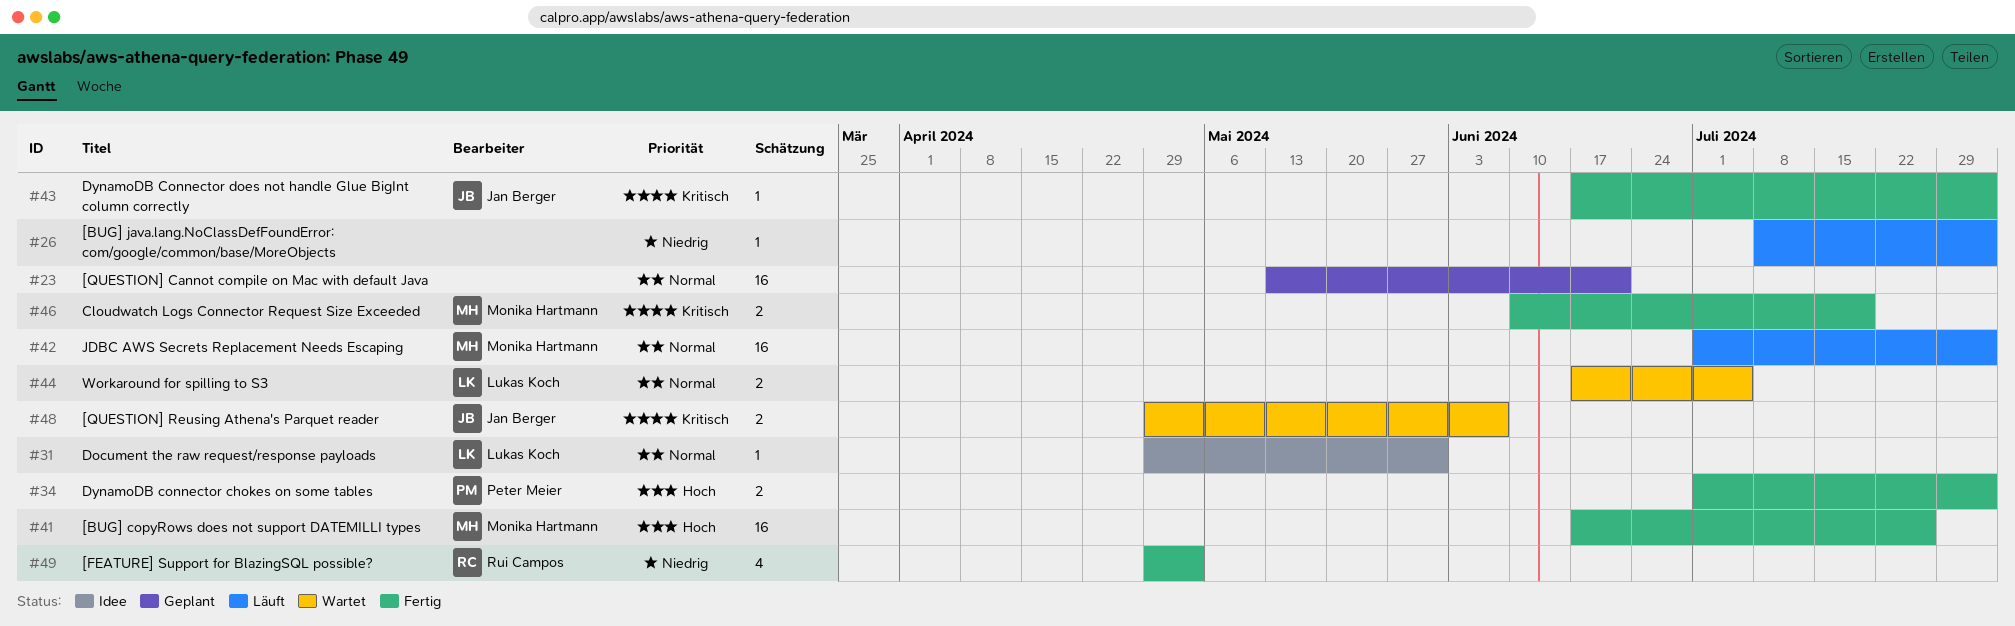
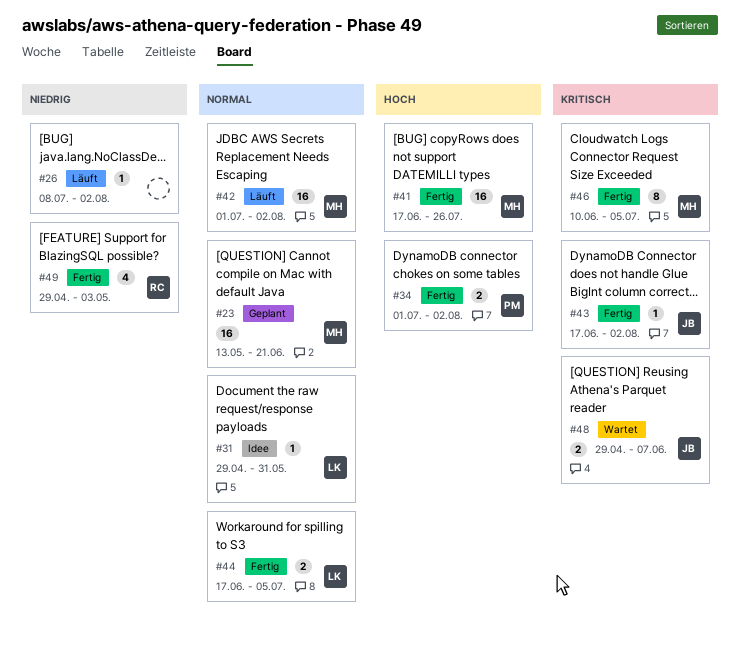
#23, owner: none -> Monika Hartmann
#44, status: Wartet -> Fertig
#46, estimate: 2 -> 8
#46, due: Jul 19 -> Jul 5

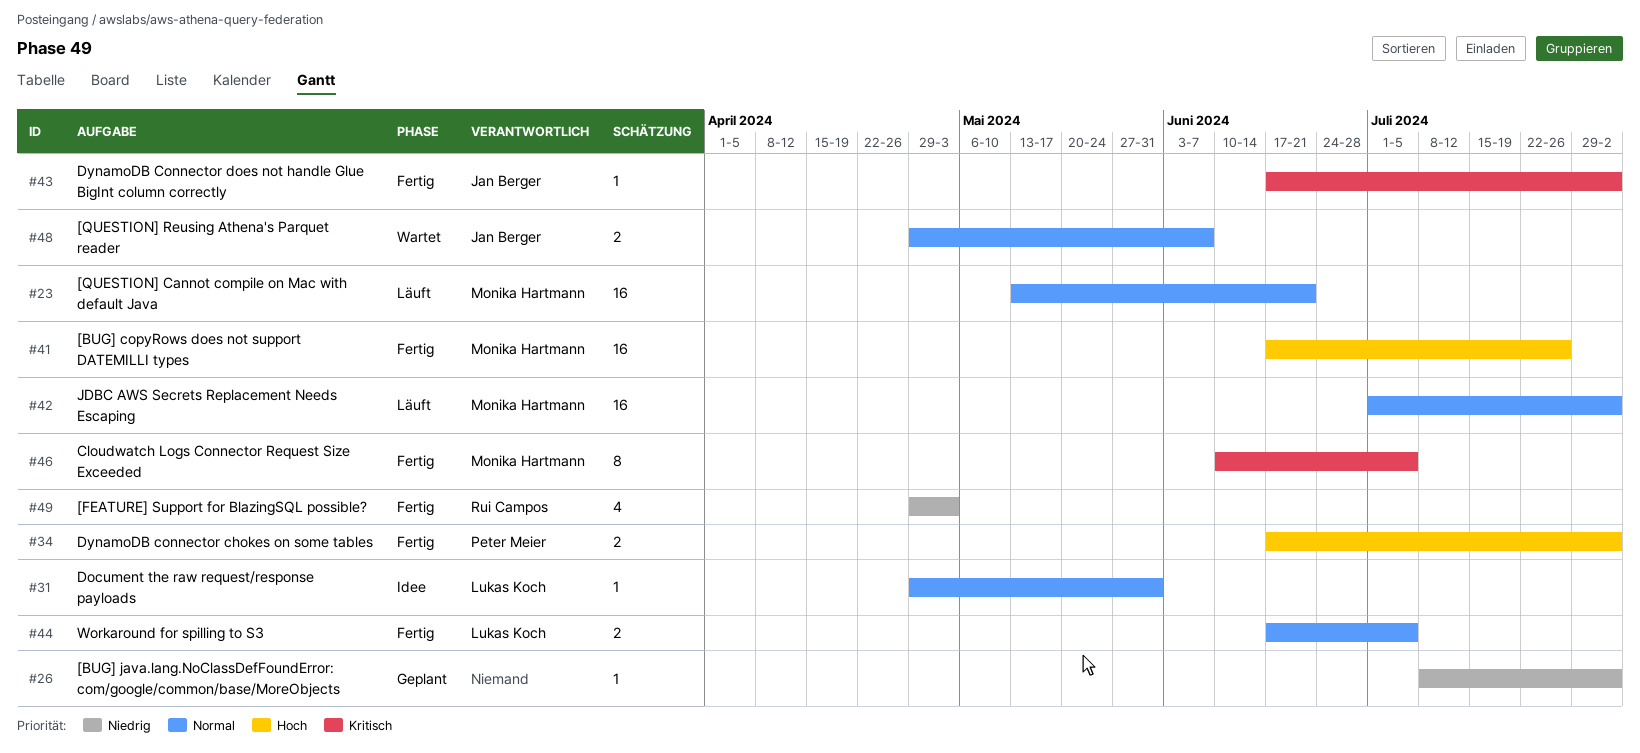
#23, status: Geplant -> Läuft
#26, status: Läuft -> Geplant
#34, start: Jul 1 -> Jun 17
#48, priority: Kritisch -> Normal

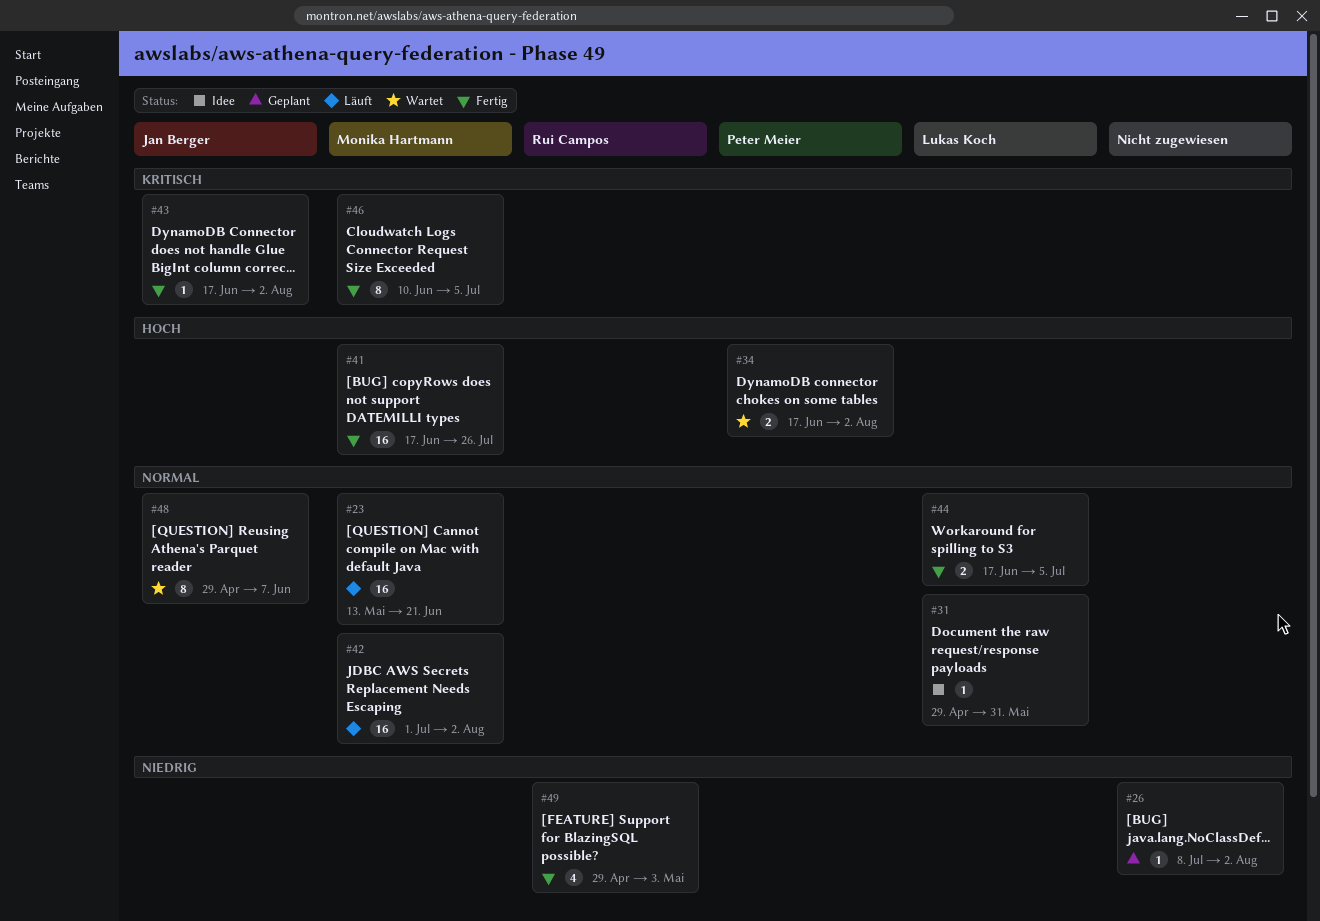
#34, status: Fertig -> Wartet
#48, estimate: 2 -> 8

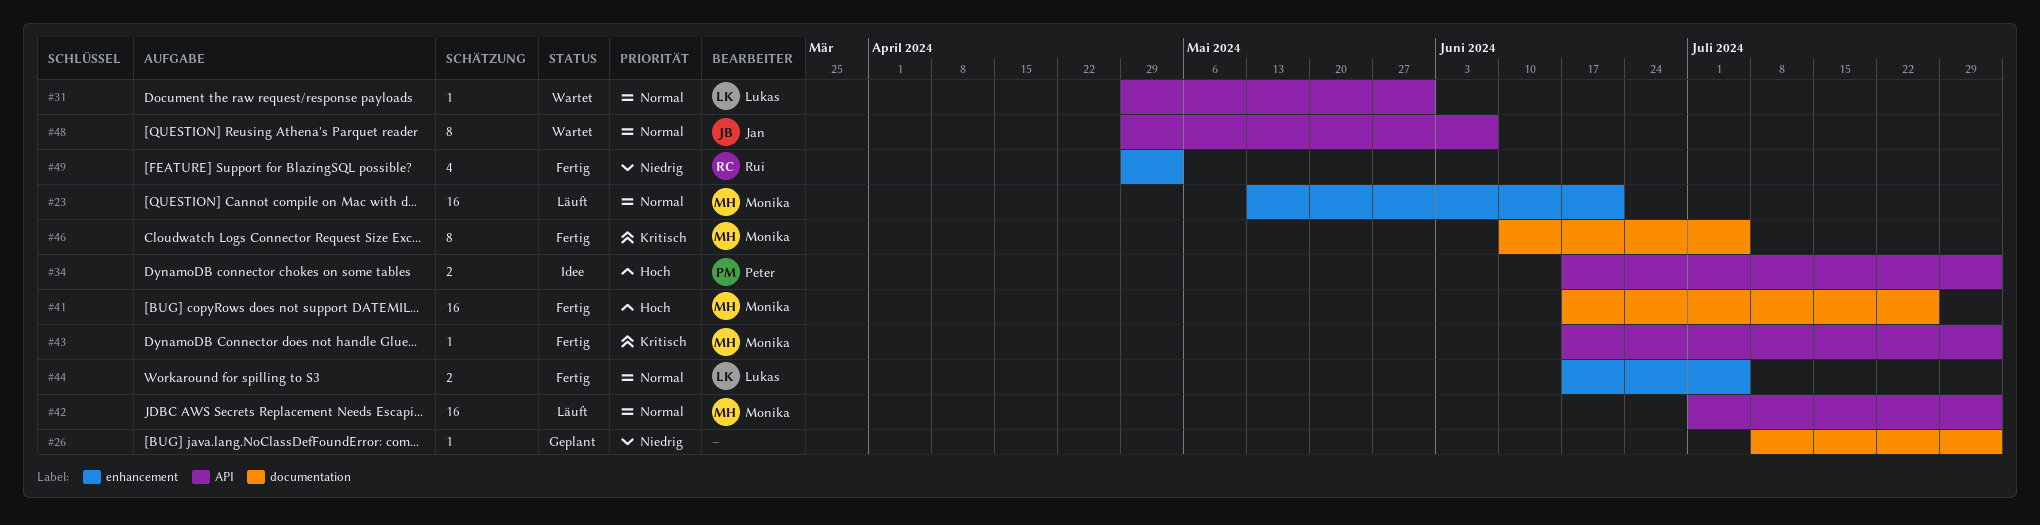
#31, status: Idee -> Wartet
#34, status: Wartet -> Idee
#43, owner: Jan Berger -> Monika Hartmann

